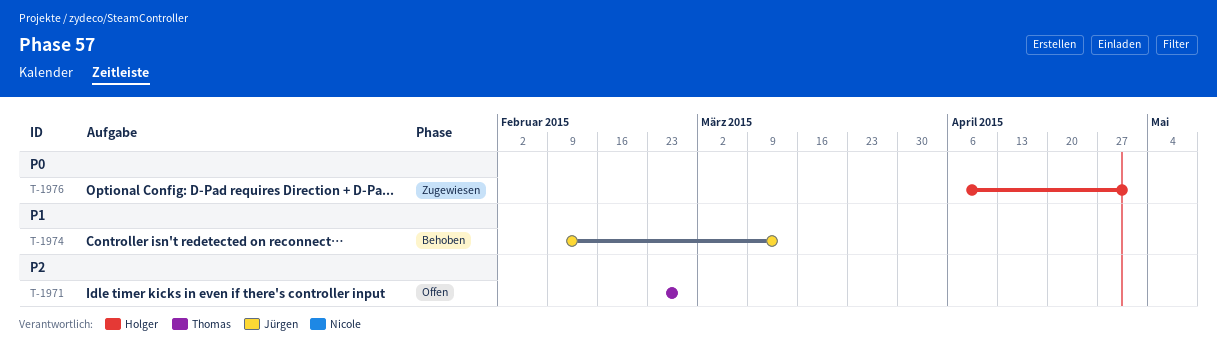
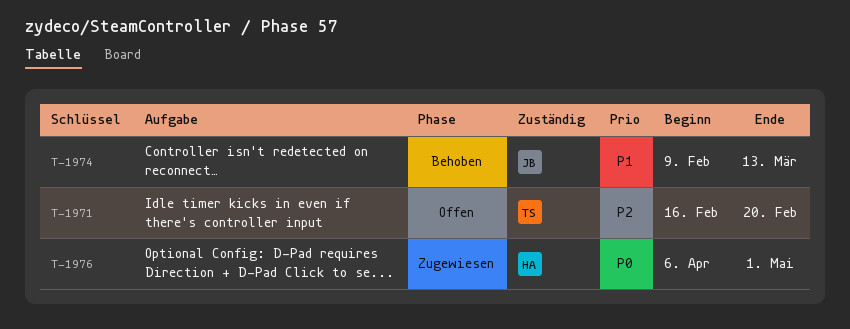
T-1971, start: Feb 23 -> Feb 16
T-1971, due: Feb 27 -> Feb 20

